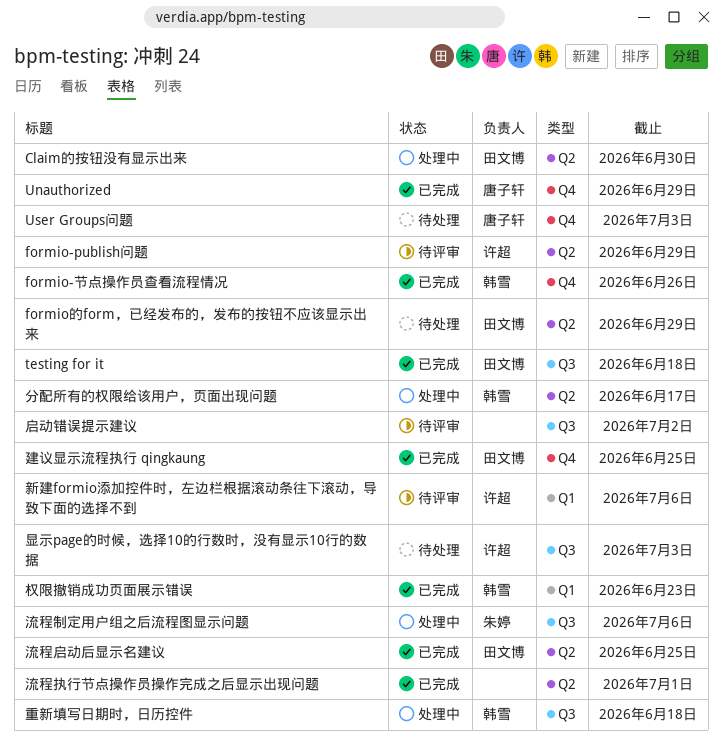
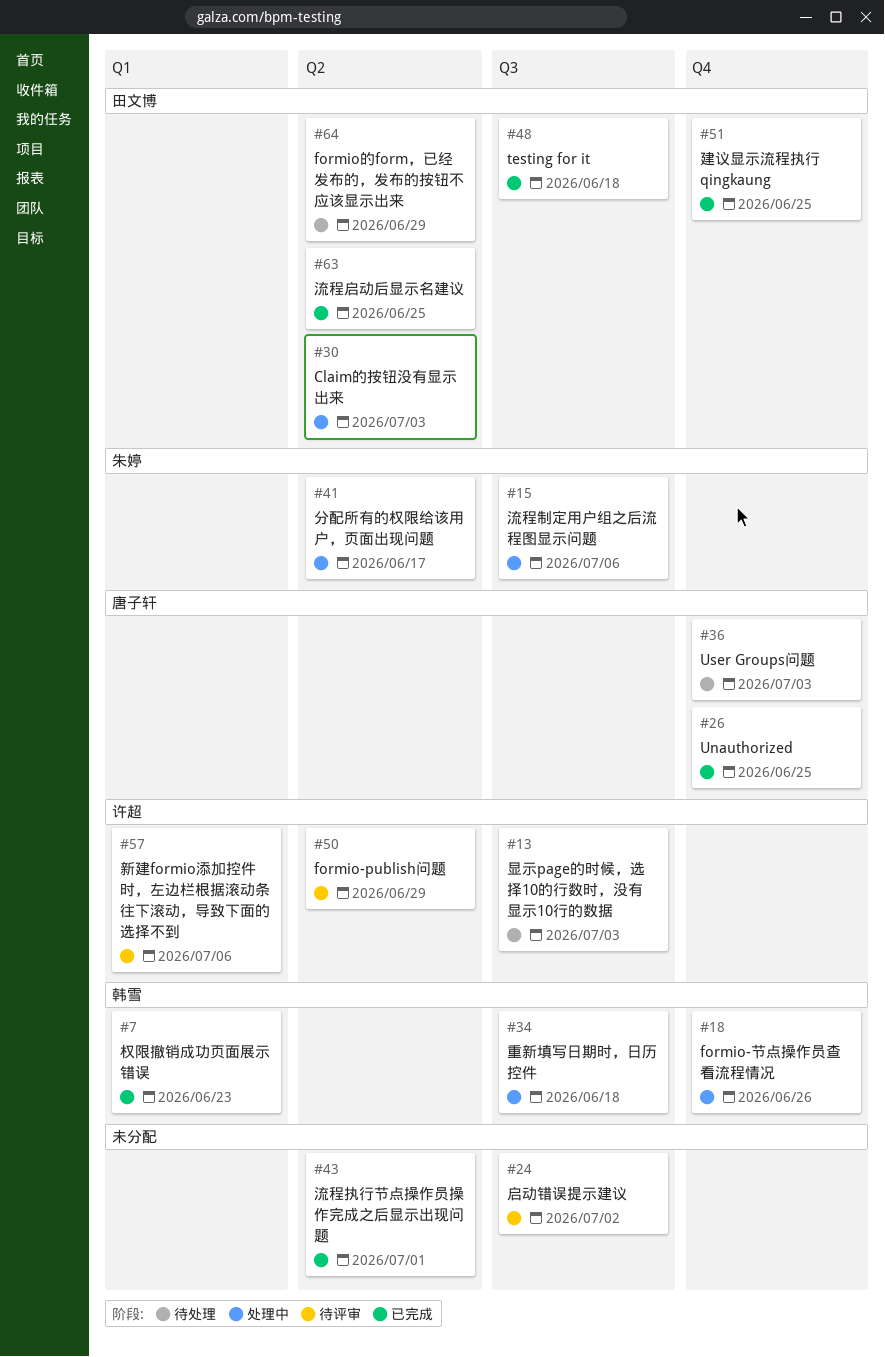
Claim的按钮没有显示出来, due: Jun 30 -> Jul 3
formio-节点操作员查看流程情况, status: 已完成 -> 处理中
Unauthorized, due: Jun 29 -> Jun 25
分配所有的权限给该用户，页面出现问题, owner: 韩雪 -> 朱婷

